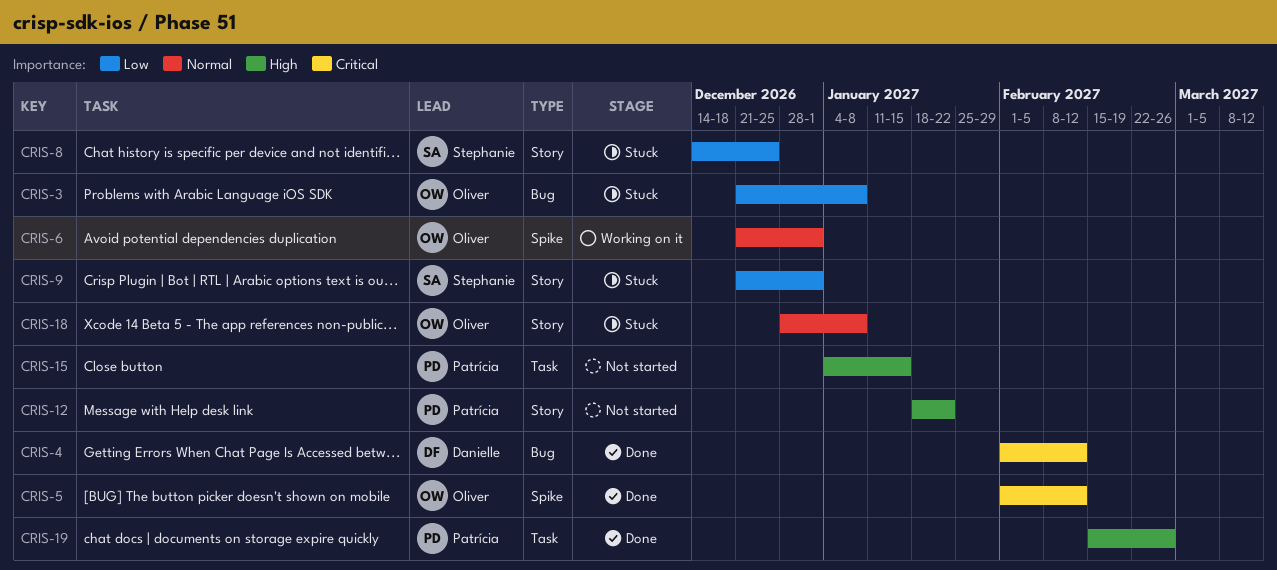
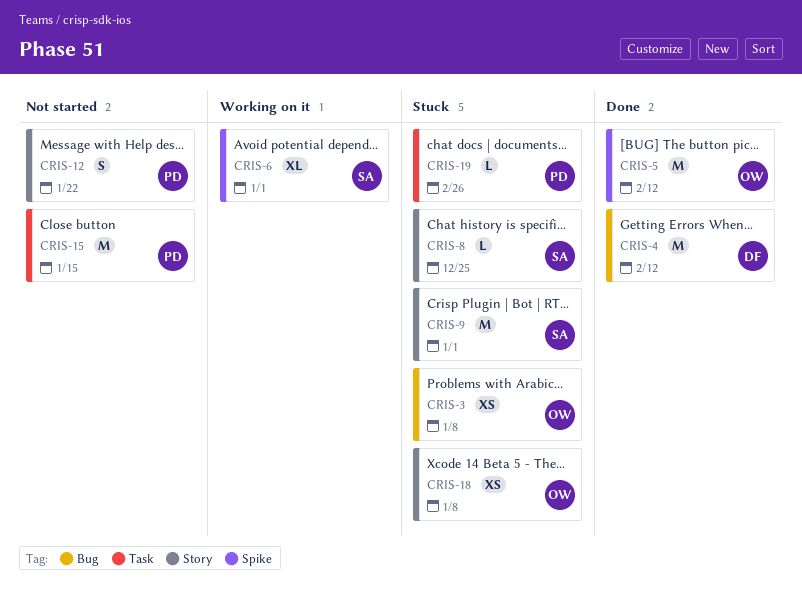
CRIS-6, owner: Oliver -> Stephanie
CRIS-19, status: Done -> Stuck

